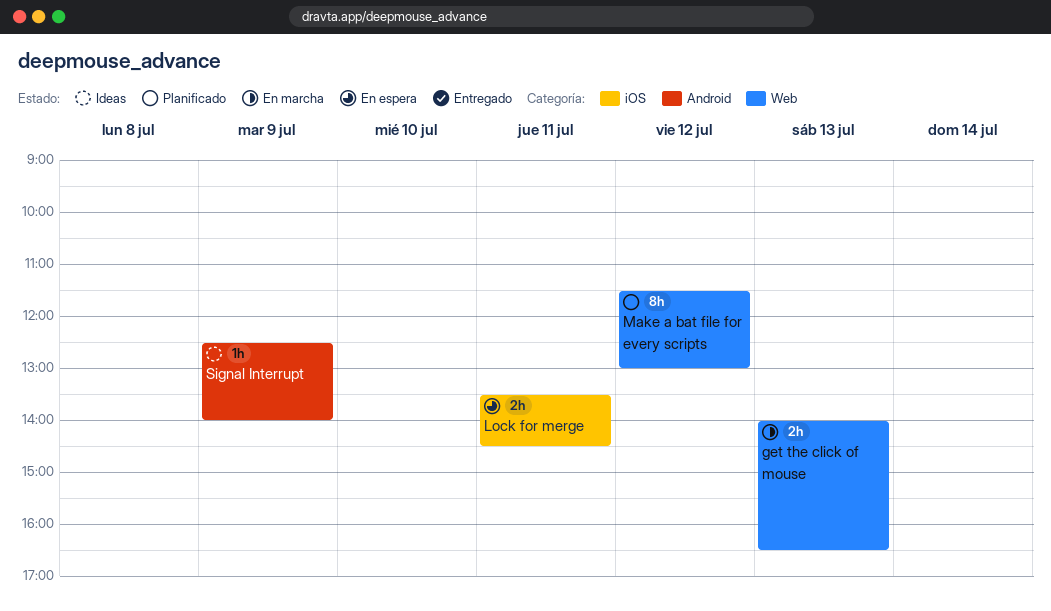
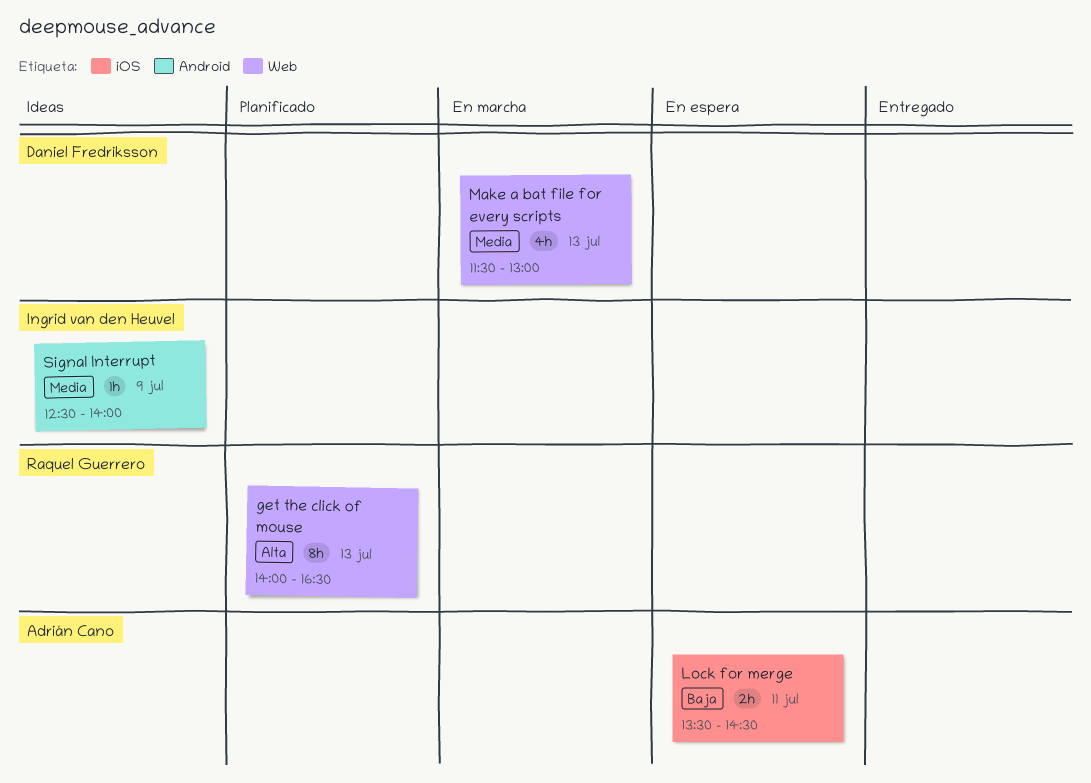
get the click of mouse, status: En marcha -> Planificado
get the click of mouse, estimate: 2h -> 8h
Make a bat file for every scripts, status: Planificado -> En marcha
Make a bat file for every scripts, estimate: 8h -> 4h
Make a bat file for every scripts, day: Jul 12 -> Jul 13

